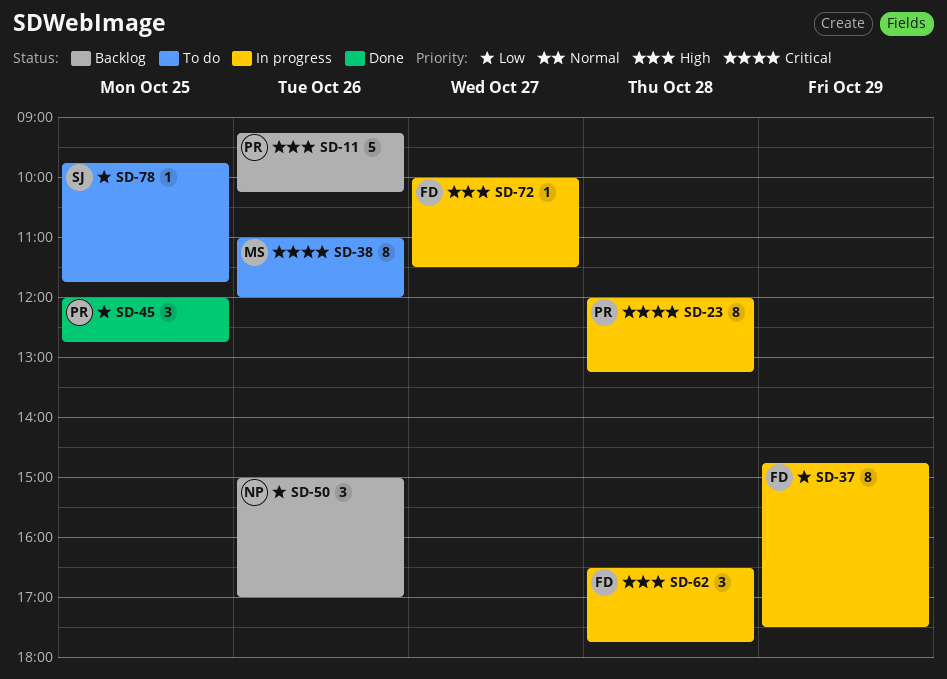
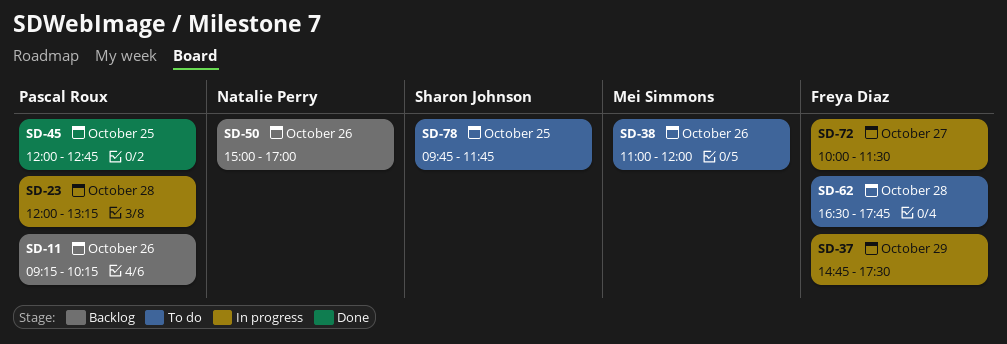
SD-62, status: In progress -> To do

